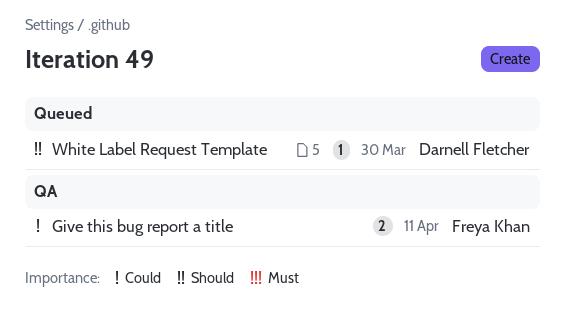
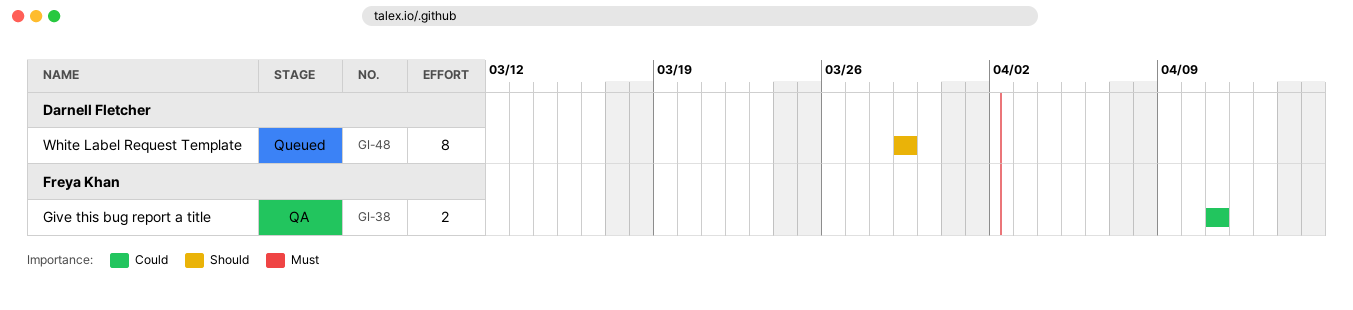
White Label Request Template, estimate: 1 -> 8
White Label Request Template, due: Mar 30 -> Mar 29

